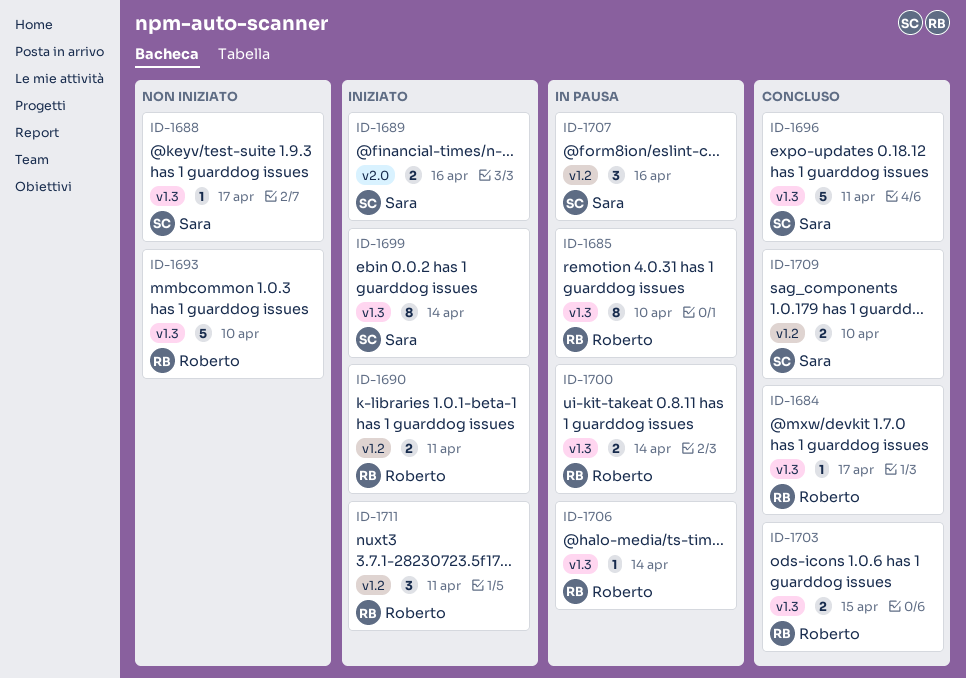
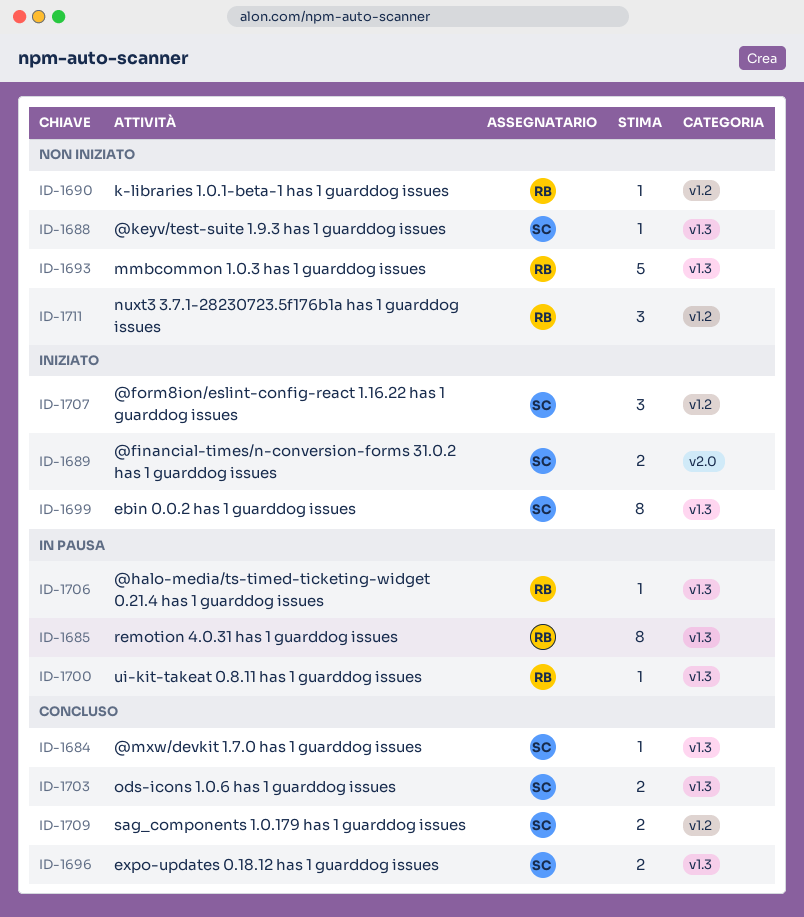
ID-1684, owner: Roberto -> Sara
ID-1690, status: Iniziato -> Non iniziato
ID-1690, estimate: 2 -> 1
ID-1696, estimate: 5 -> 2
ID-1700, estimate: 2 -> 1
ID-1703, owner: Roberto -> Sara
ID-1707, status: In pausa -> Iniziato
ID-1711, status: Iniziato -> Non iniziato

